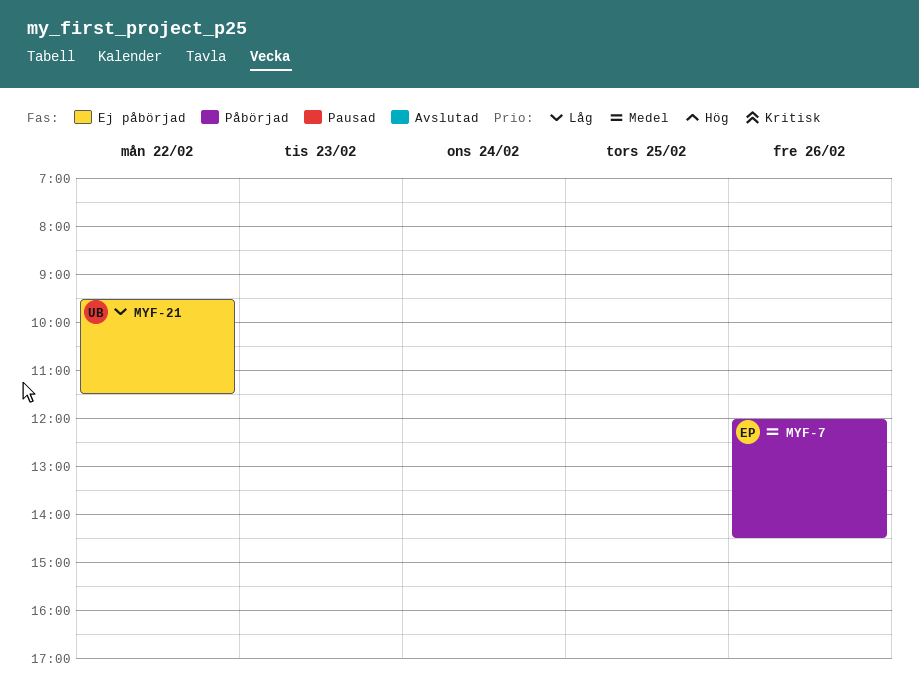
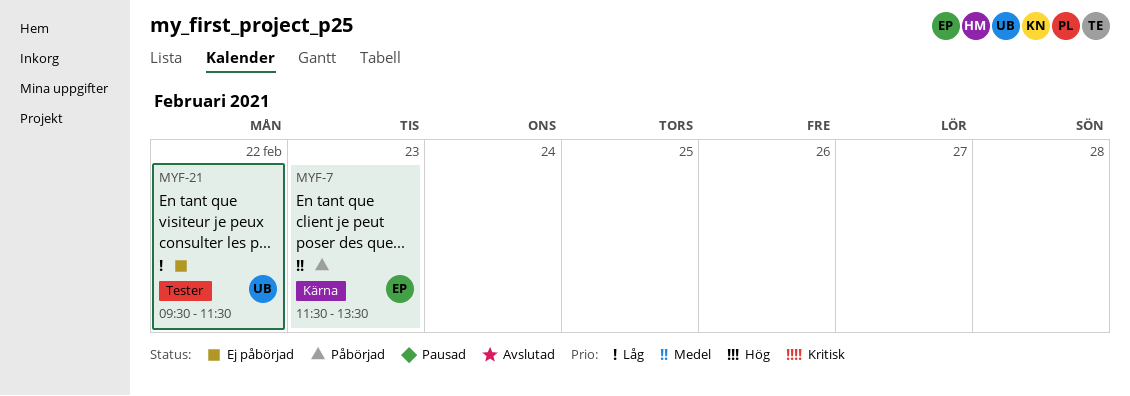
MYF-7, day: Feb 26 -> Feb 23
MYF-7, begins: 12:00 -> 11:30
MYF-7, ends: 14:30 -> 13:30

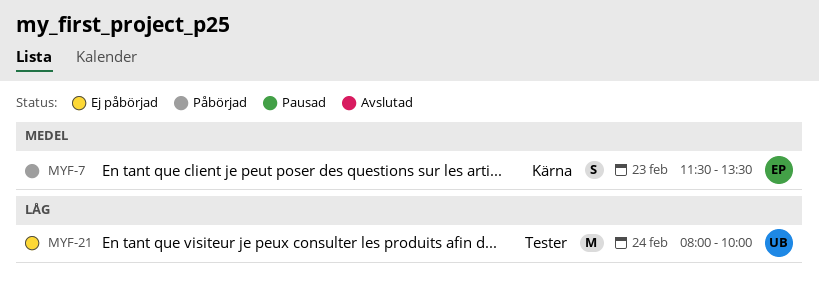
MYF-21, day: Feb 22 -> Feb 24
MYF-21, begins: 09:30 -> 08:00
MYF-21, ends: 11:30 -> 10:00

